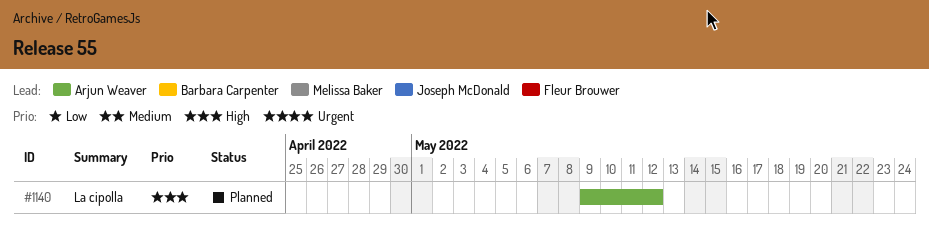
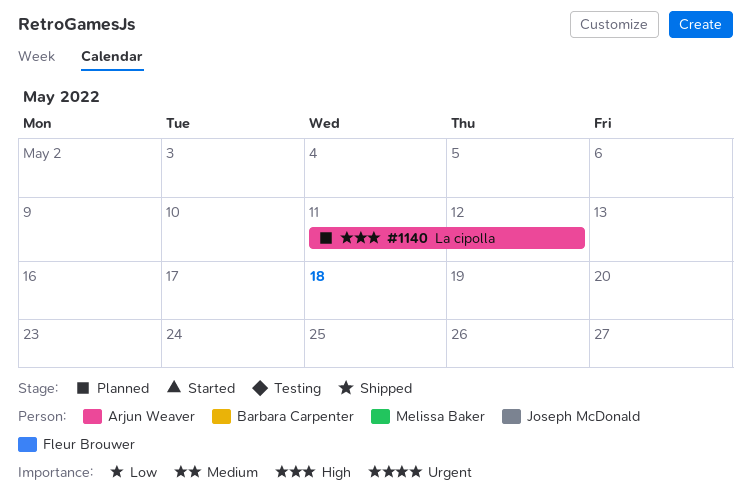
#1140, start: May 9 -> May 11

